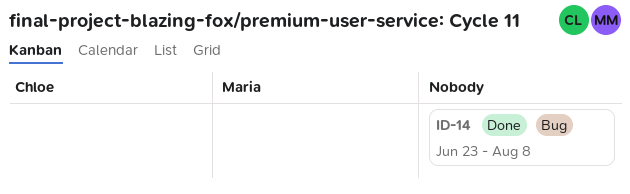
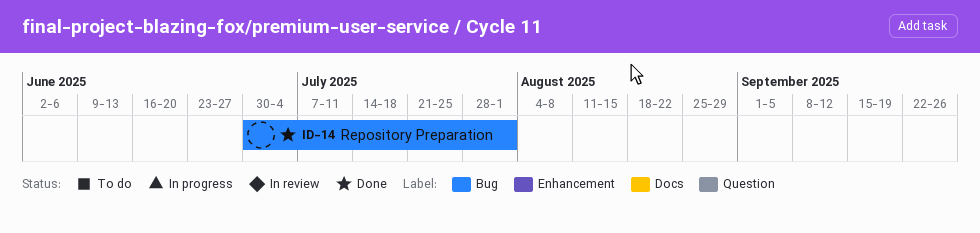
ID-14, start: Jun 23 -> Jun 30
ID-14, due: Aug 8 -> Aug 1

